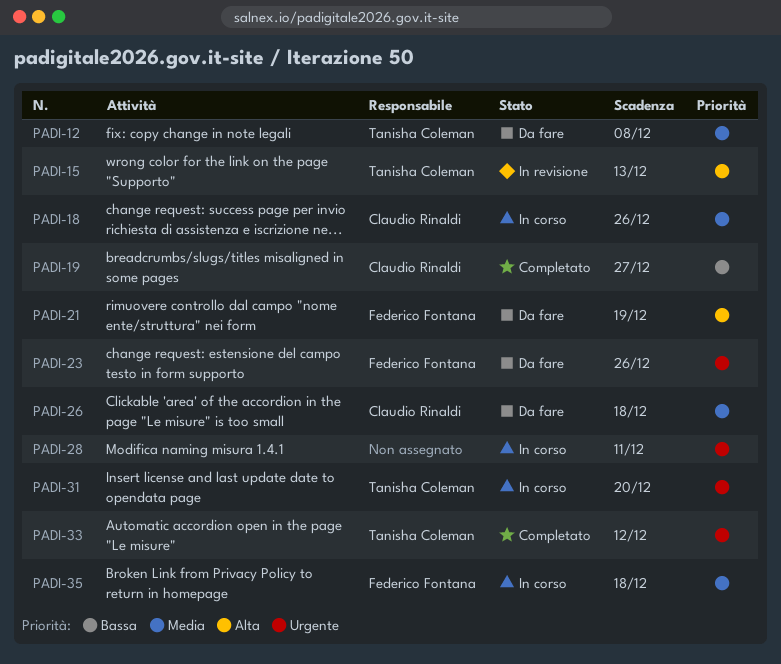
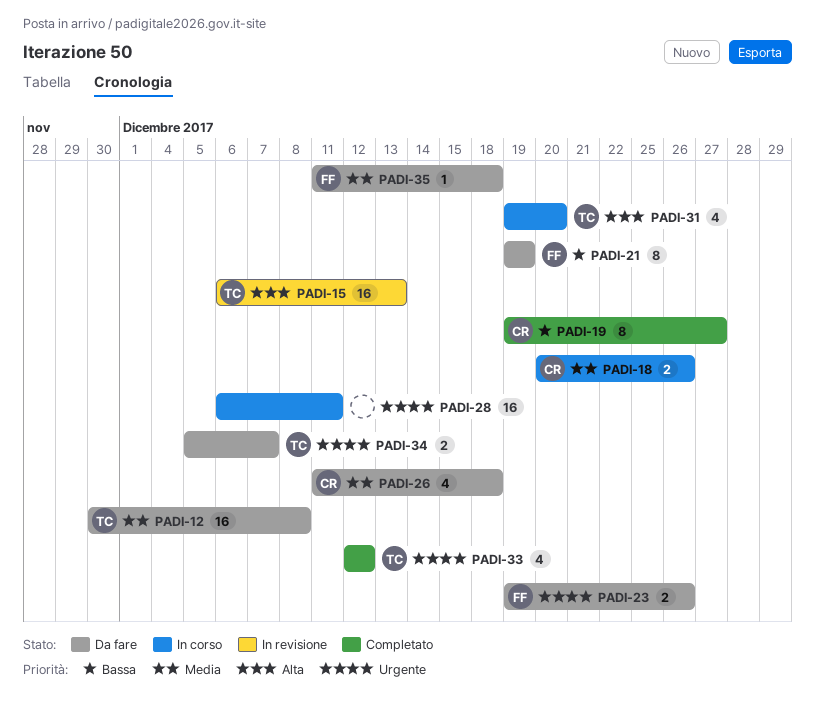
PADI-21, priority: Alta -> Bassa
PADI-31, priority: Urgente -> Alta
PADI-34: none -> present
PADI-35, status: In corso -> Da fare

